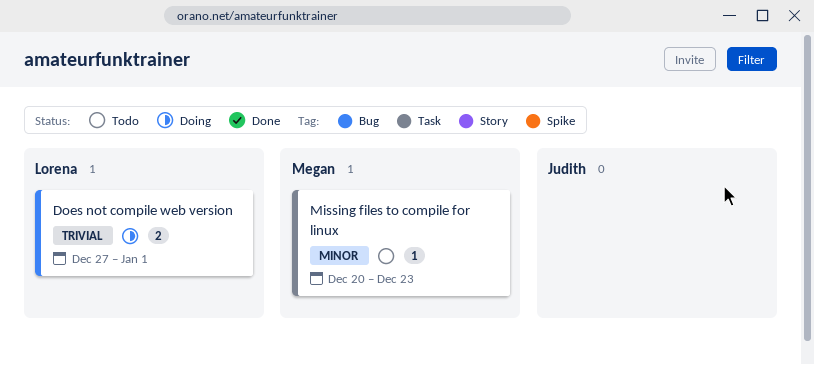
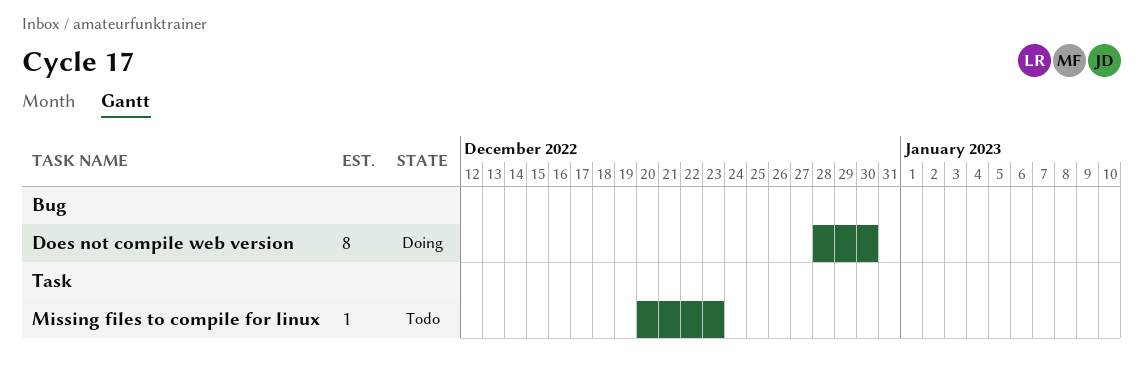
Does not compile web version, estimate: 2 -> 8
Does not compile web version, start: Dec 27 -> Dec 28
Does not compile web version, due: Jan 1 -> Dec 30

